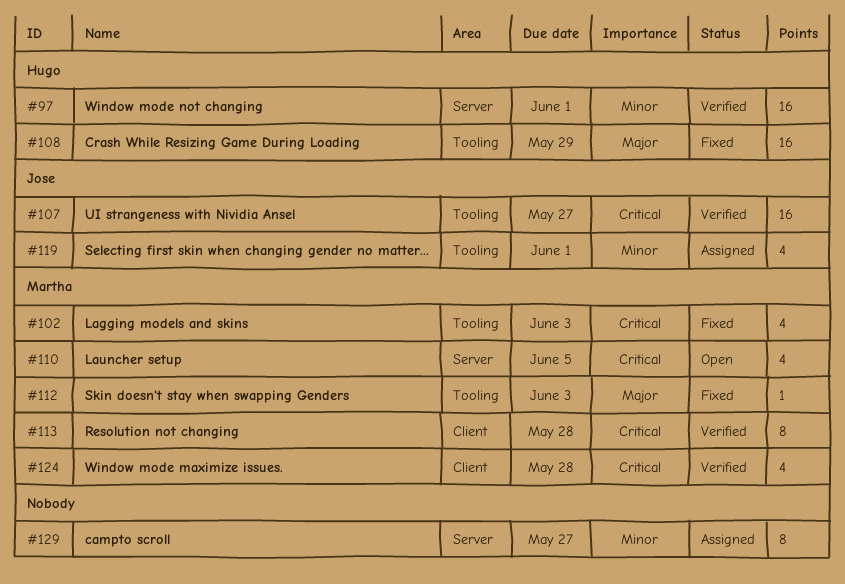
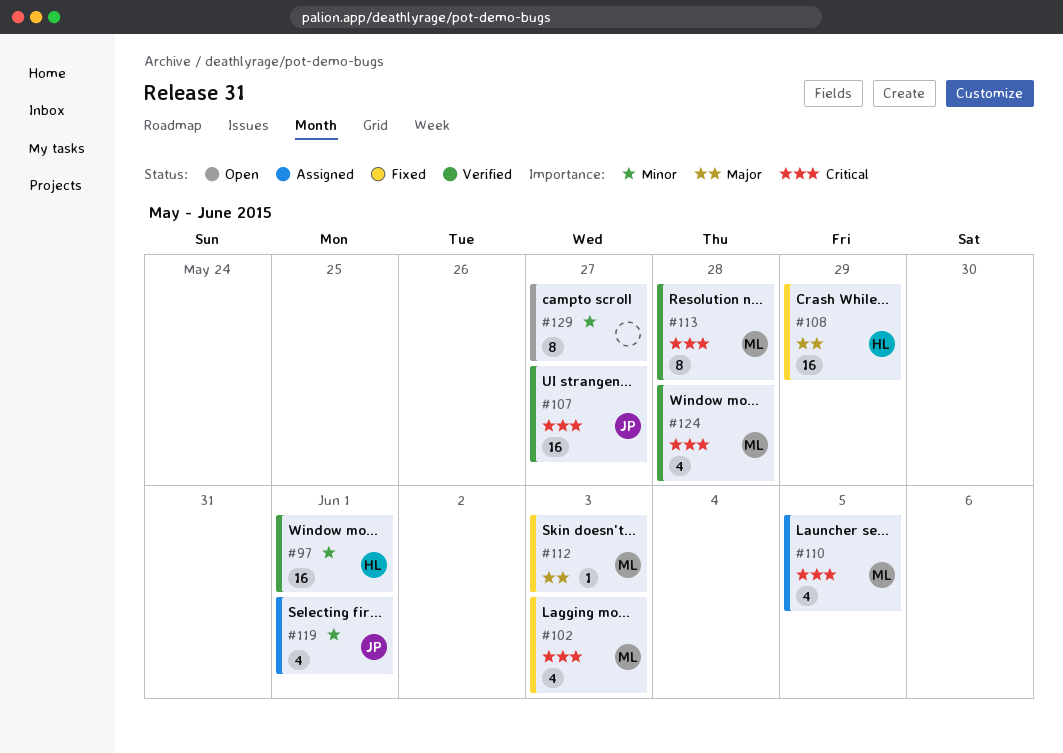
#110, status: Open -> Assigned
#129, status: Assigned -> Open

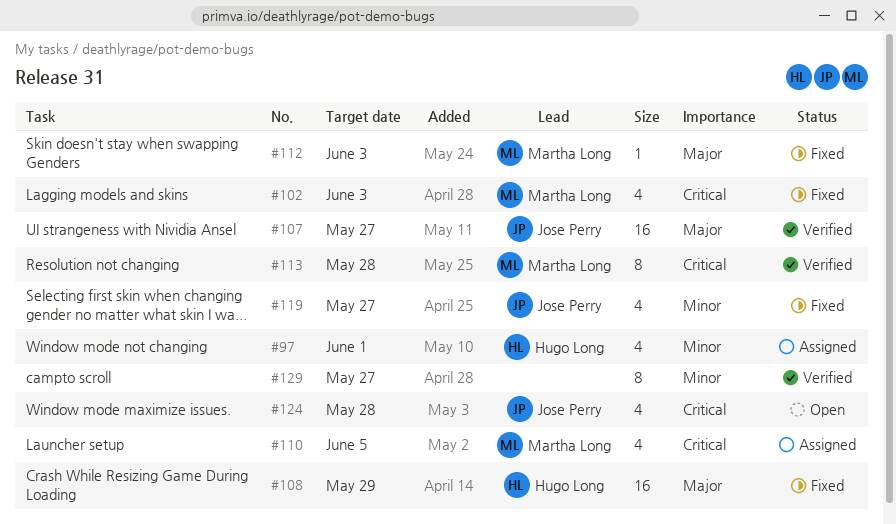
#97, status: Verified -> Assigned
#97, estimate: 16 -> 4
#107, priority: Critical -> Major
#119, status: Assigned -> Fixed
#119, due: Jun 1 -> May 27
#124, status: Verified -> Open
#124, owner: Martha Long -> Jose Perry
#129, status: Open -> Verified

